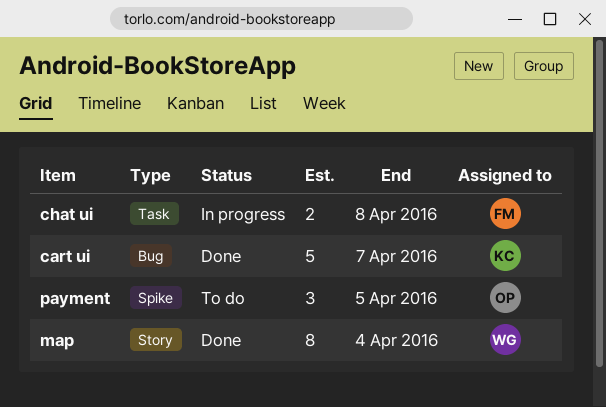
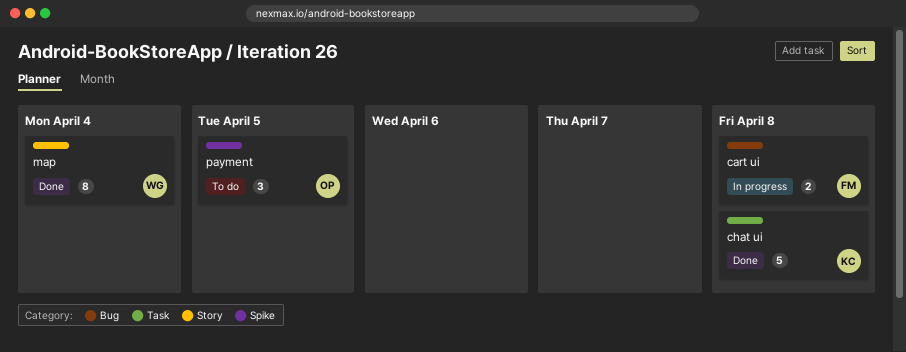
cart ui, status: Done -> In progress
cart ui, owner: KC -> FM
cart ui, estimate: 5 -> 2
cart ui, due: Apr 7 -> Apr 8
chat ui, status: In progress -> Done
chat ui, owner: FM -> KC
chat ui, estimate: 2 -> 5

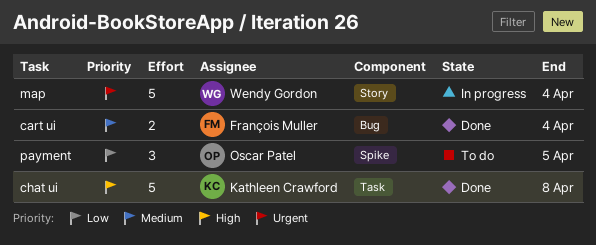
cart ui, status: In progress -> Done
cart ui, due: Apr 8 -> Apr 4
map, status: Done -> In progress
map, estimate: 8 -> 5

